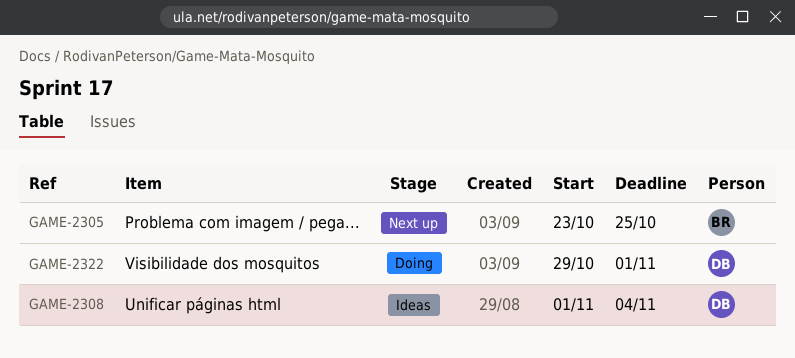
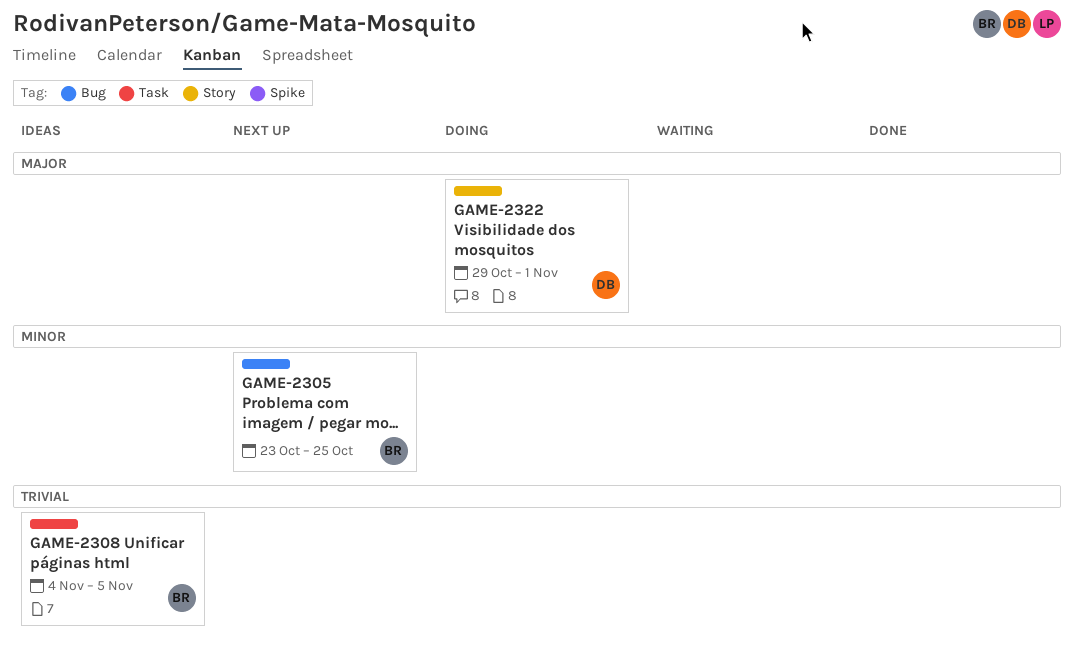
GAME-2308, owner: DB -> BR
GAME-2308, start: Nov 1 -> Nov 4
GAME-2308, due: Nov 4 -> Nov 5

